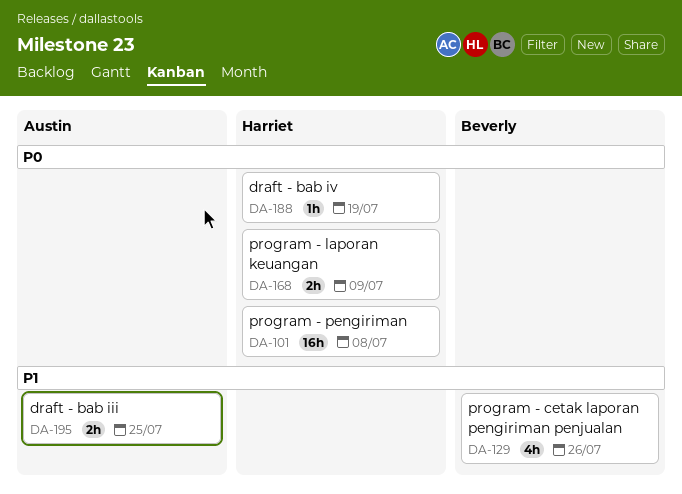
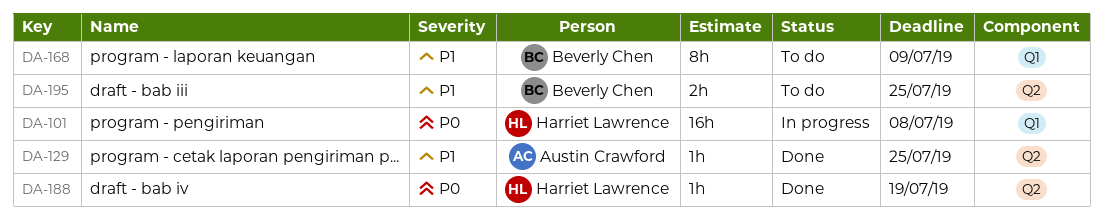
DA-129, owner: Beverly Chen -> Austin Crawford
DA-129, estimate: 4h -> 1h
DA-129, due: Jul 26 -> Jul 25
DA-168, owner: Harriet Lawrence -> Beverly Chen
DA-168, priority: P0 -> P1
DA-168, estimate: 2h -> 8h
DA-195, owner: Austin Crawford -> Beverly Chen

